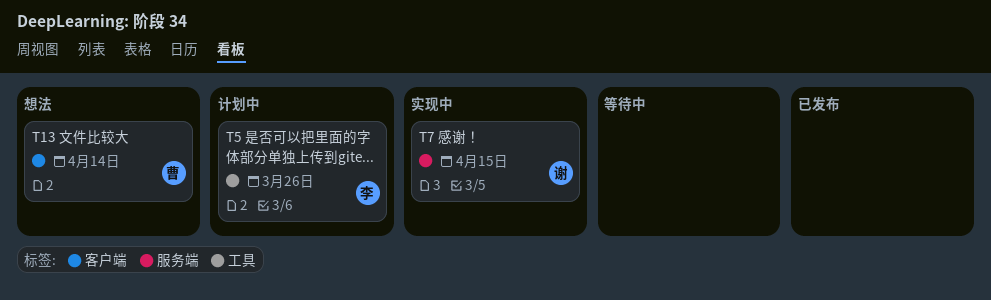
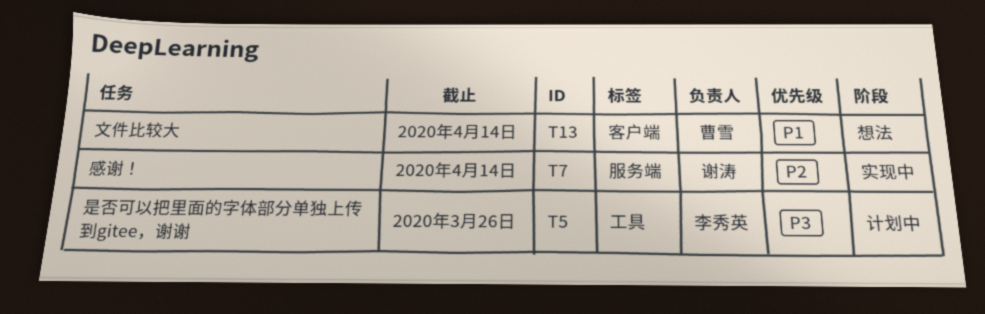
T7, due: Apr 15 -> Apr 14

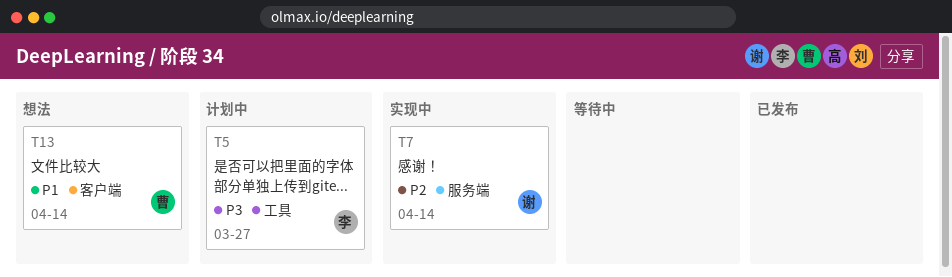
T5, due: Mar 26 -> Mar 27

